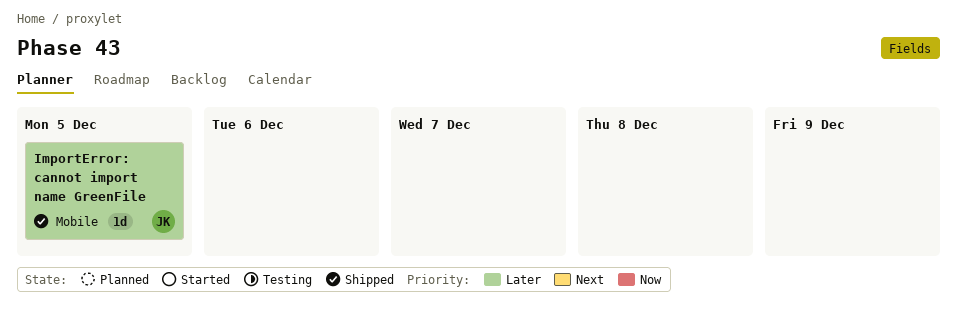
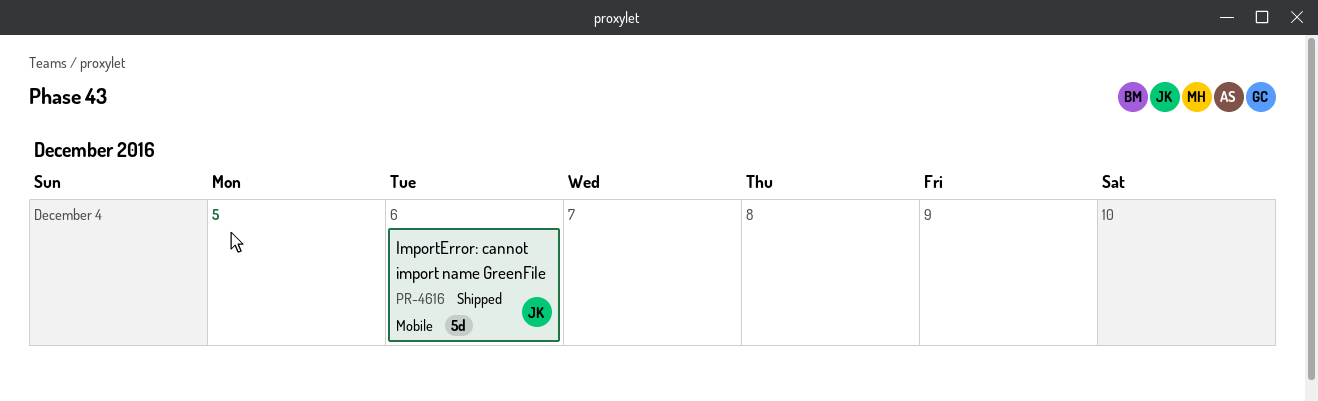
ImportError: cannot import name GreenFile, estimate: 1d -> 5d
ImportError: cannot import name GreenFile, due: Dec 5 -> Dec 6

